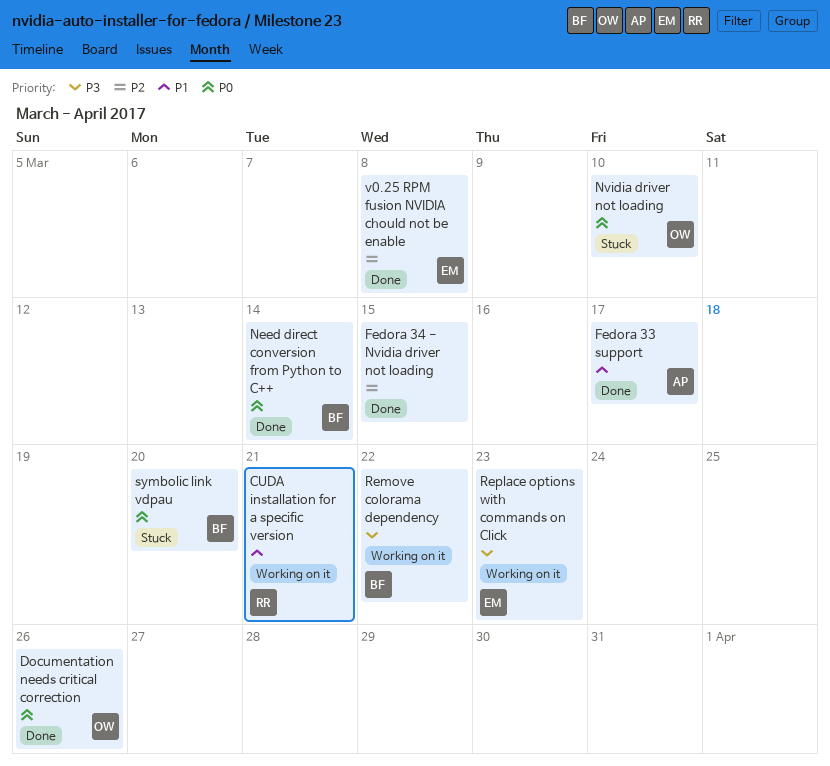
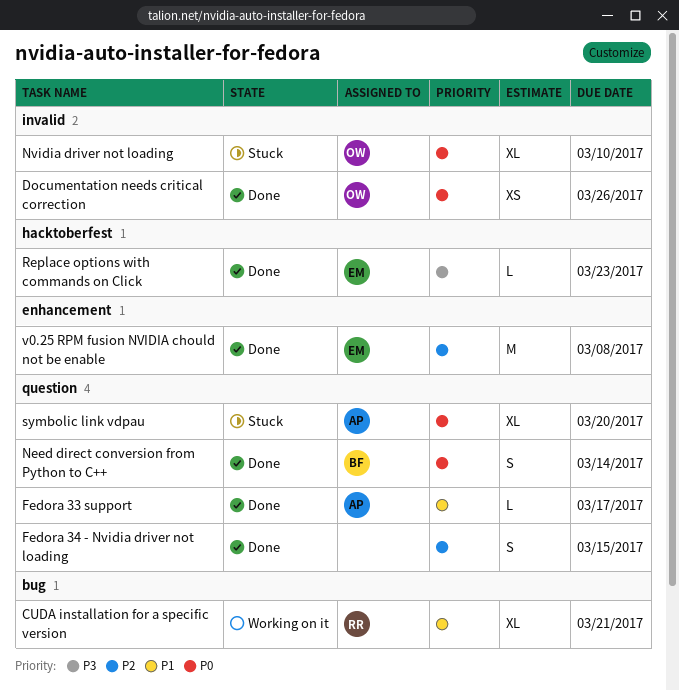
Remove colorama dependency: present -> none
Replace options with commands on Click, status: Working on it -> Done
symbolic link vdpau, owner: BF -> AP

